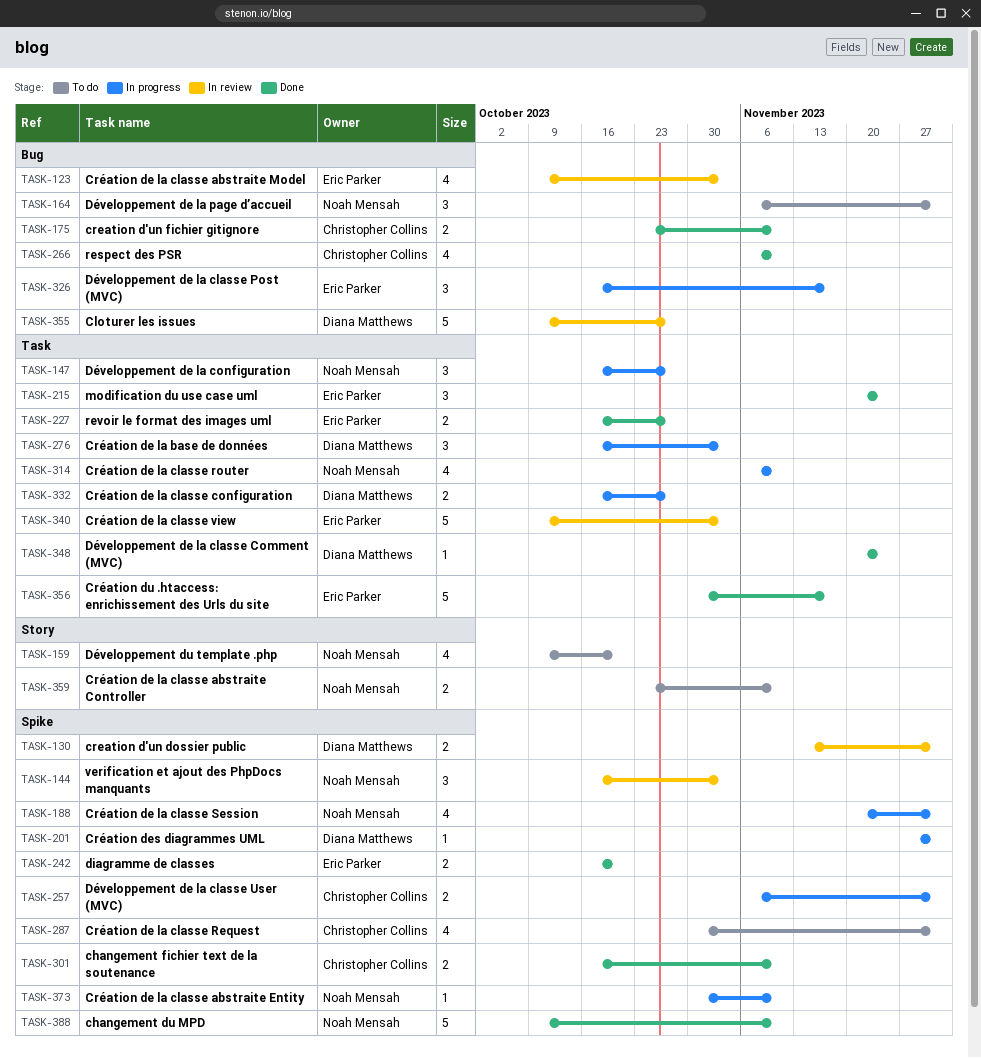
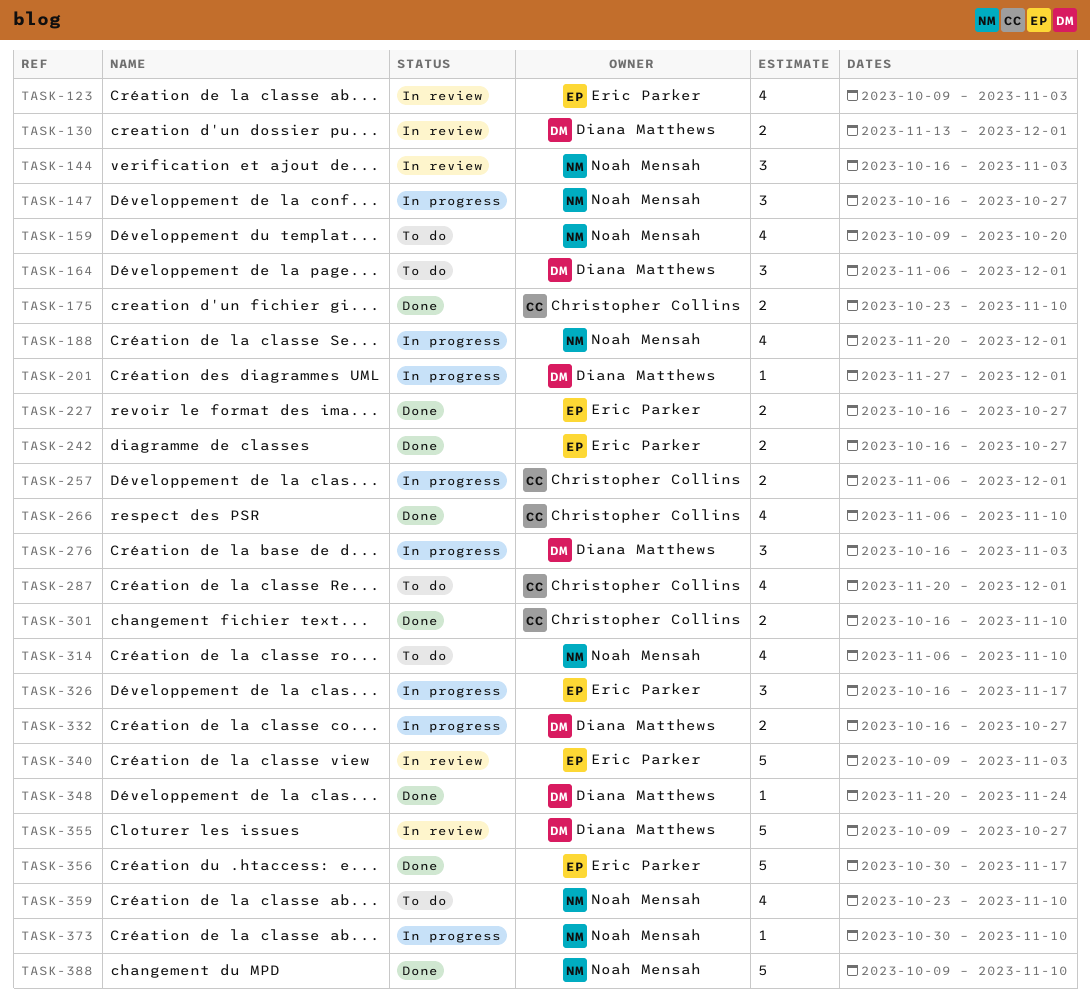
TASK-164, owner: Noah Mensah -> Diana Matthews
TASK-215: present -> none
TASK-242, due: Oct 20 -> Oct 27
TASK-287, start: Oct 30 -> Nov 20
TASK-314, status: In progress -> To do
TASK-359, estimate: 2 -> 4

